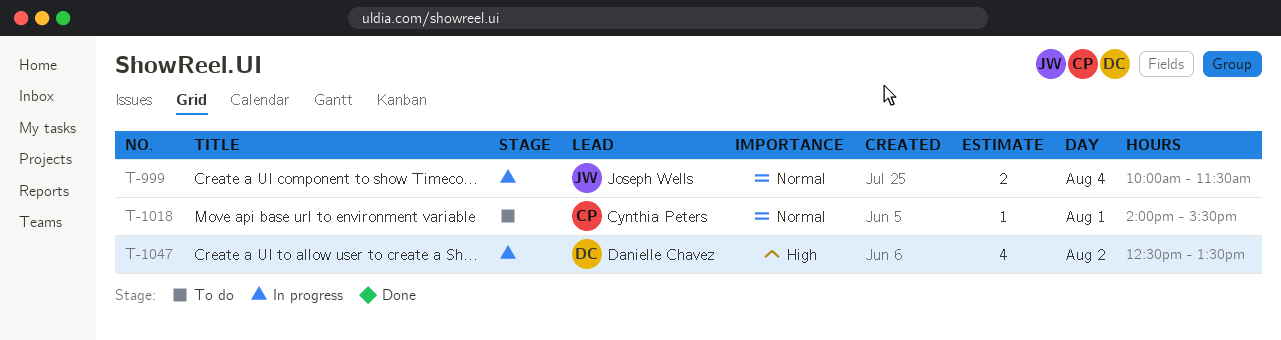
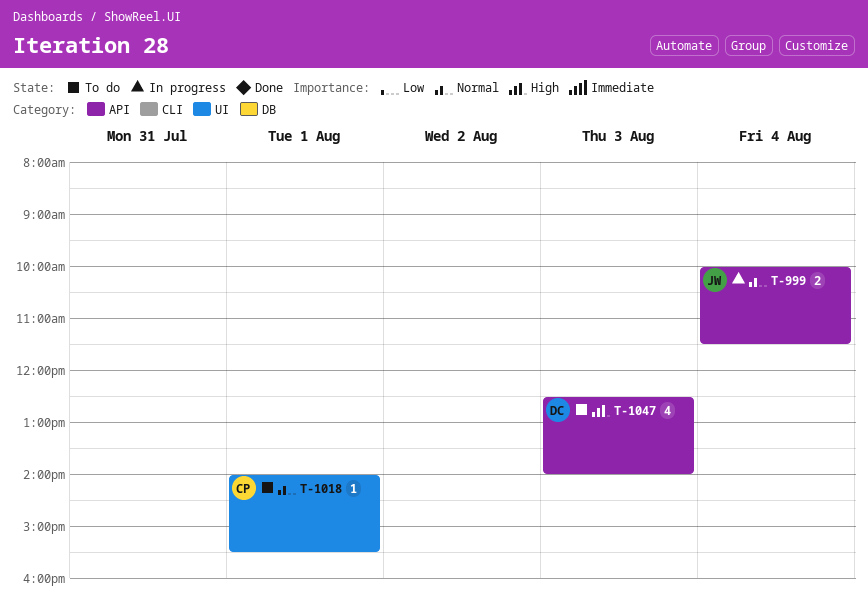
T-1047, status: In progress -> To do
T-1047, day: Aug 2 -> Aug 3
T-1047, ends: 13:30 -> 14:00

